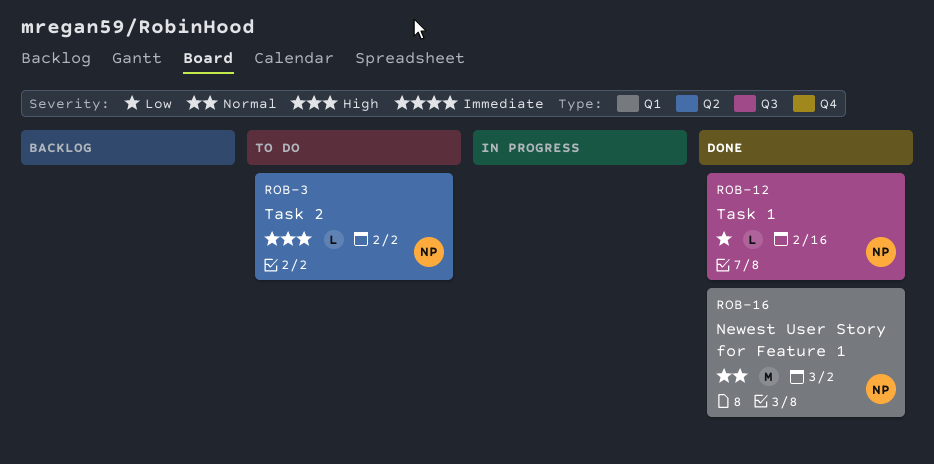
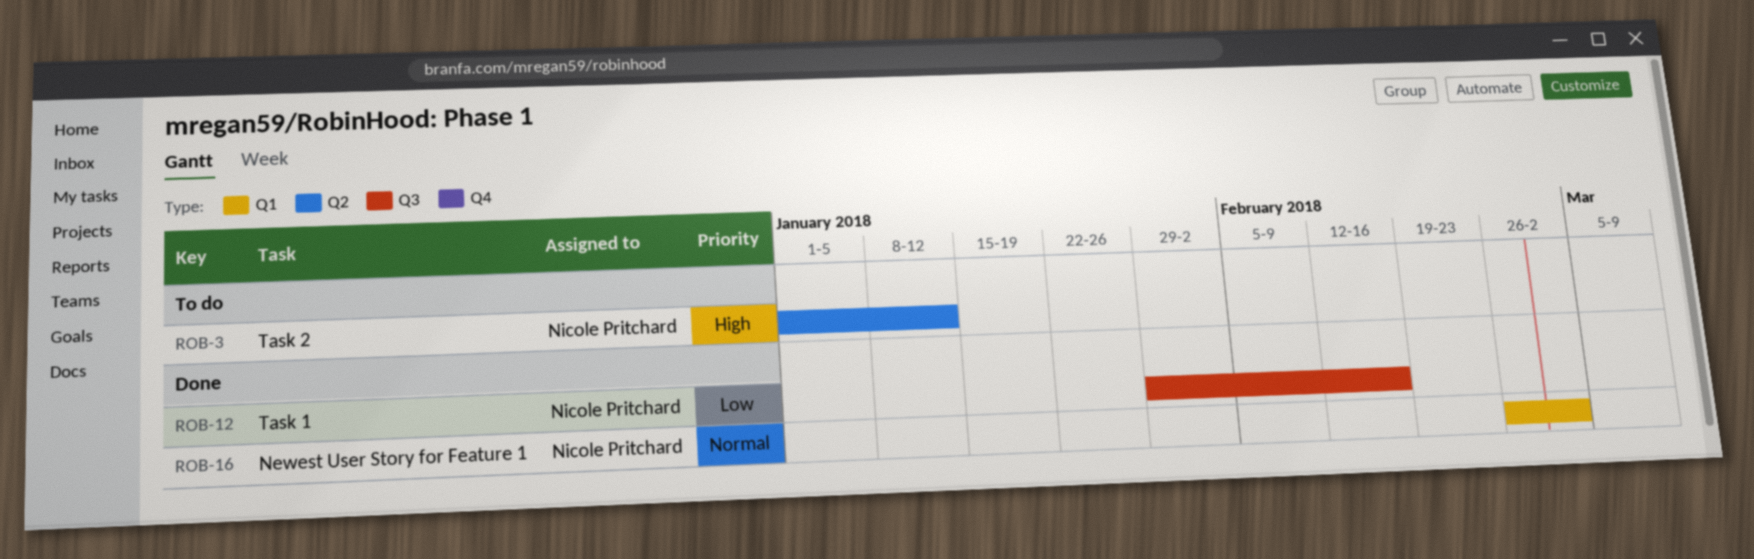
ROB-3, due: Feb 2 -> Jan 12

